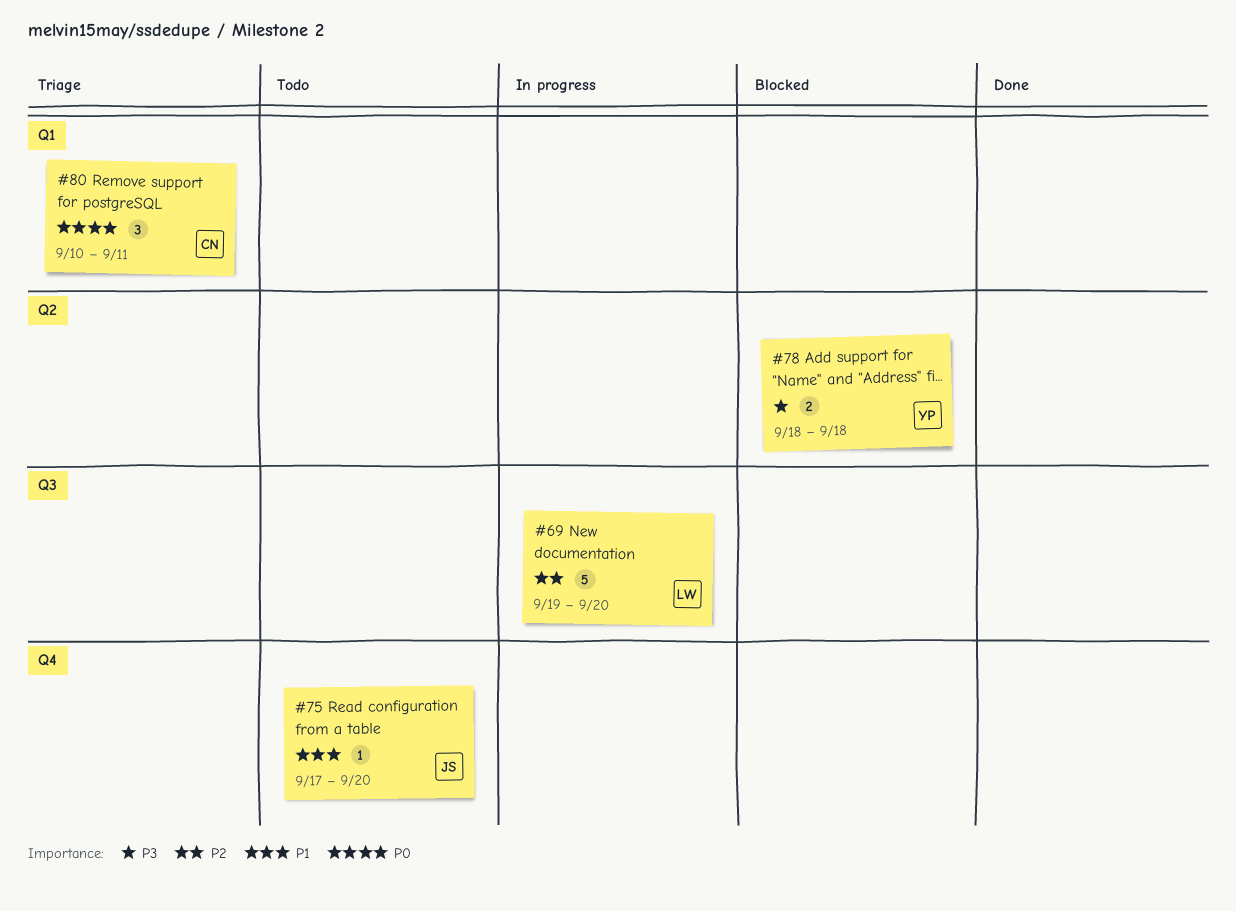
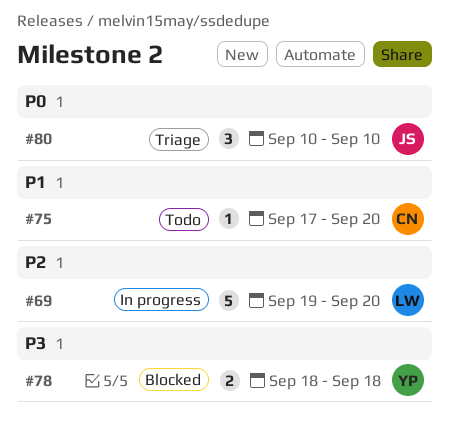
#75, owner: JS -> CN
#80, owner: CN -> JS
#80, due: Sep 11 -> Sep 10

